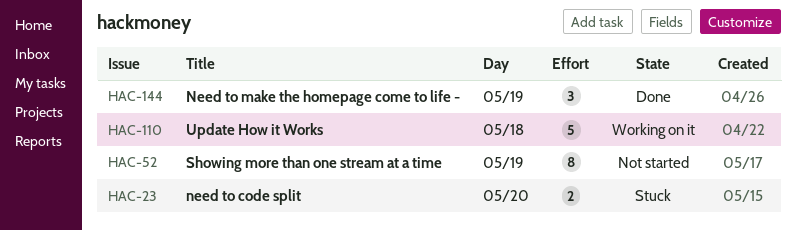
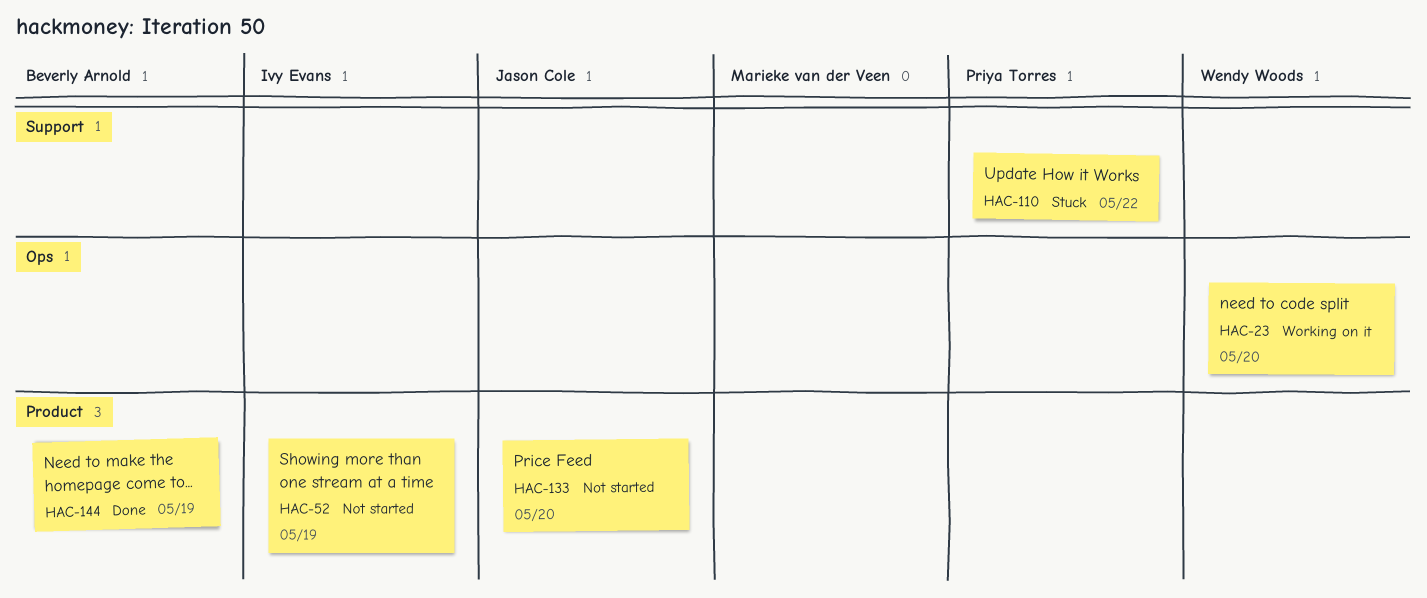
HAC-23, status: Stuck -> Working on it
HAC-110, status: Working on it -> Stuck
HAC-110, day: May 18 -> May 22
HAC-133: none -> present

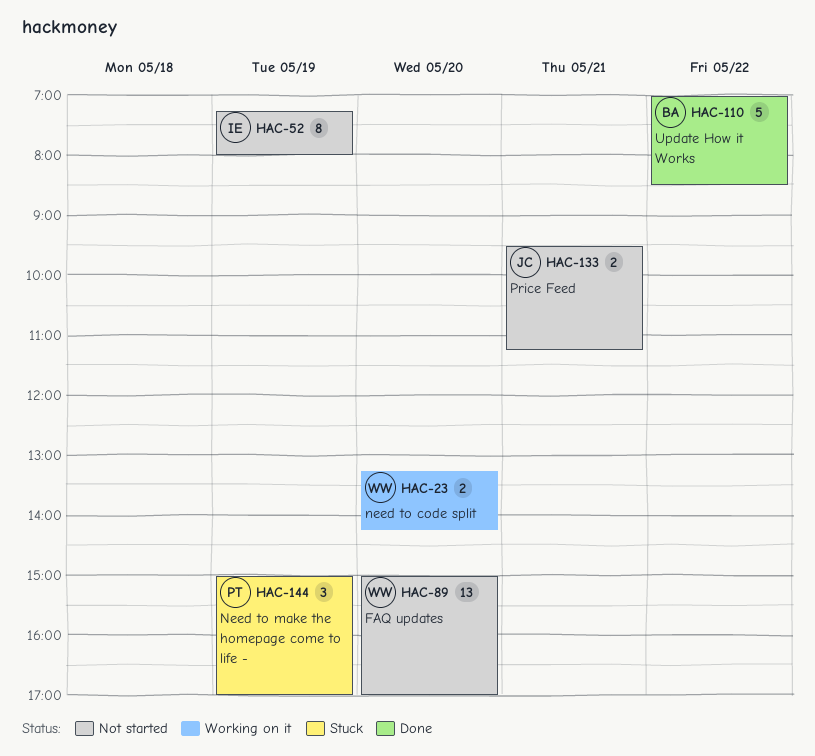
HAC-89: none -> present
HAC-110, status: Stuck -> Done
HAC-110, owner: Priya Torres -> Beverly Arnold
HAC-133, day: May 20 -> May 21
HAC-144, status: Done -> Stuck
HAC-144, owner: Beverly Arnold -> Priya Torres

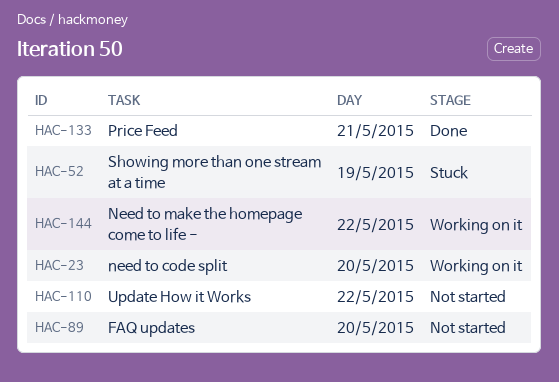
HAC-52, status: Not started -> Stuck
HAC-110, status: Done -> Not started
HAC-133, status: Not started -> Done
HAC-144, status: Stuck -> Working on it
HAC-144, day: May 19 -> May 22

